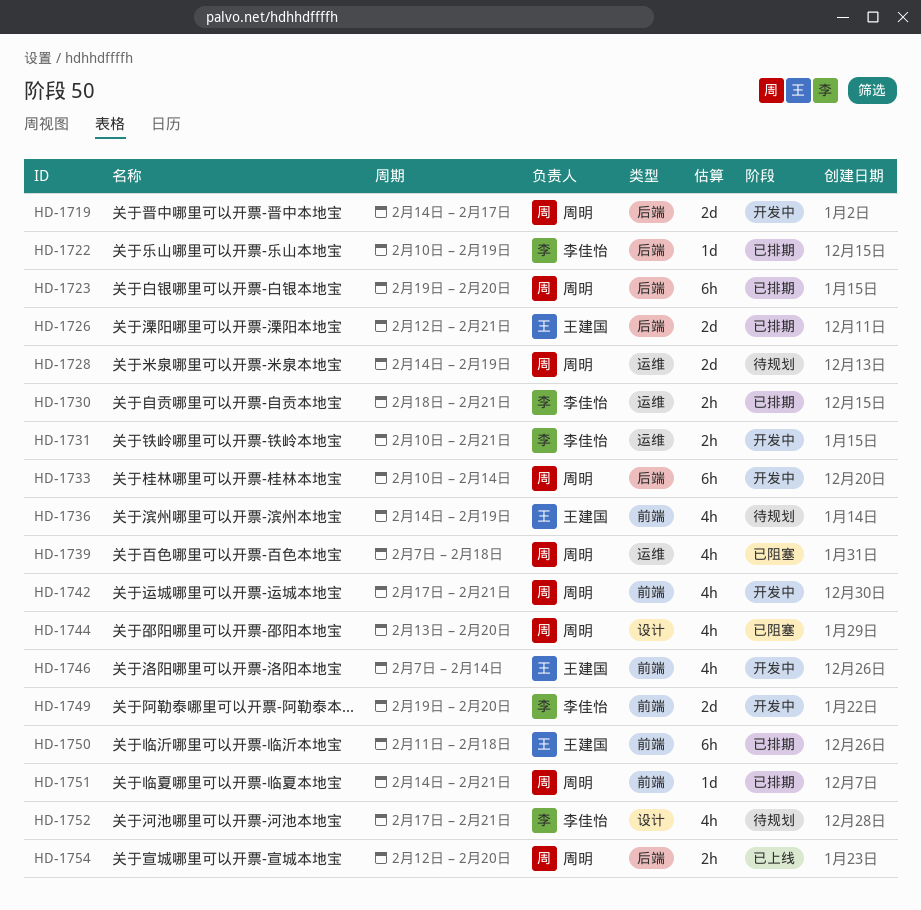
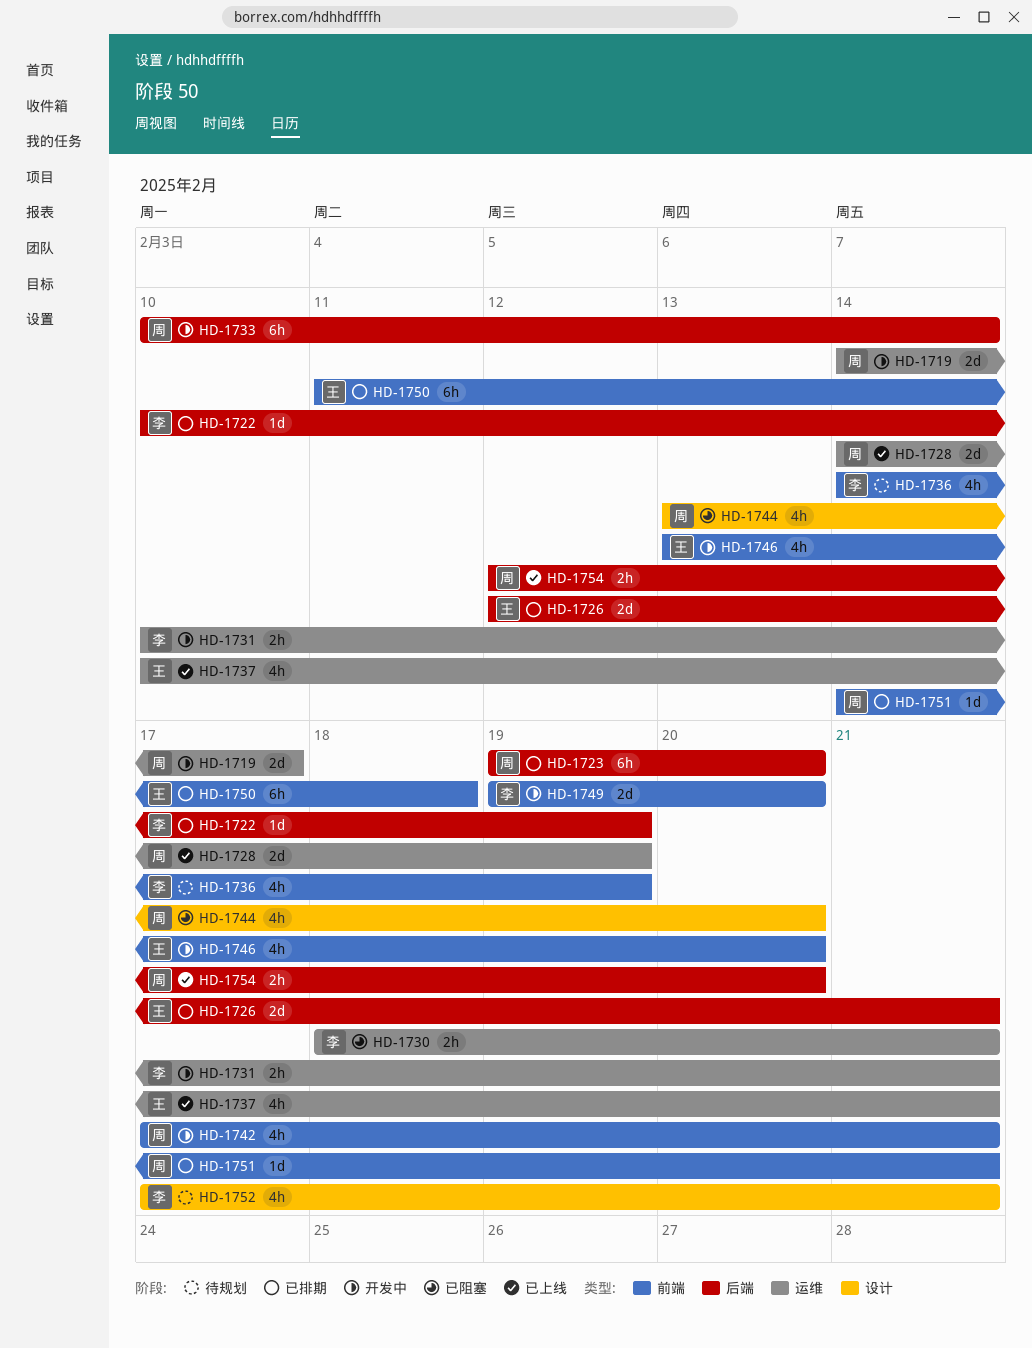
HD-1719, label: 后端 -> 运维
HD-1728, status: 待规划 -> 已上线
HD-1730, status: 已排期 -> 已阻塞
HD-1736, owner: 王建国 -> 李佳怡
HD-1737: none -> present
HD-1739: present -> none
HD-1746, start: Feb 7 -> Feb 13
HD-1746, due: Feb 14 -> Feb 20

